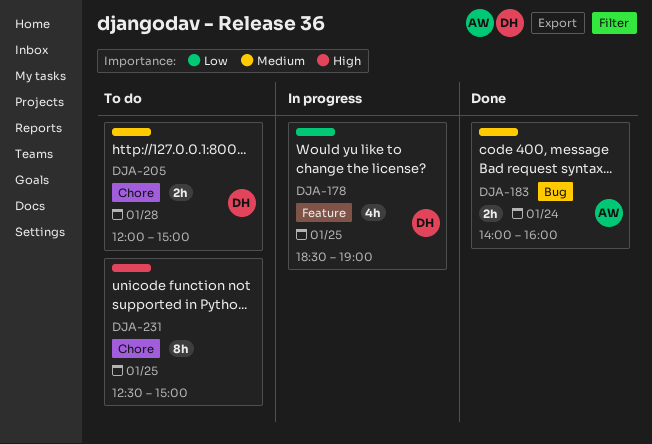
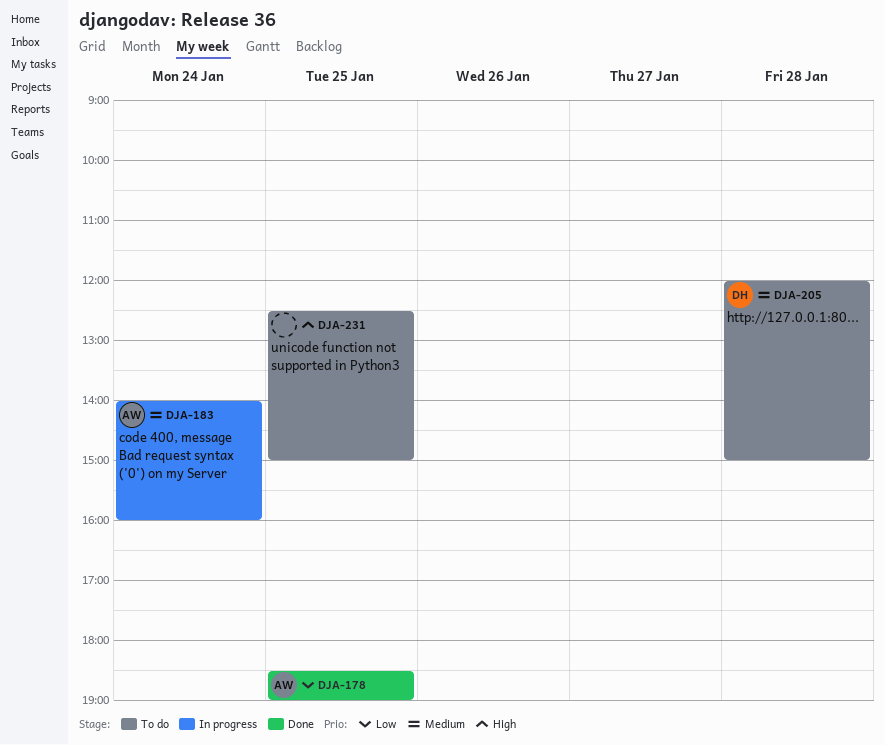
DJA-178, status: In progress -> Done
DJA-178, owner: DH -> AW
DJA-183, status: Done -> In progress

